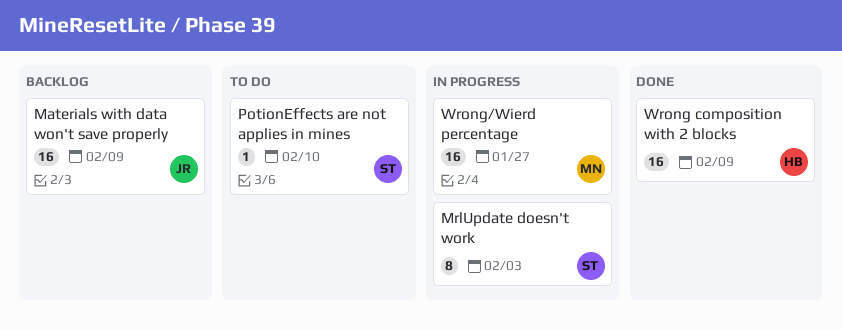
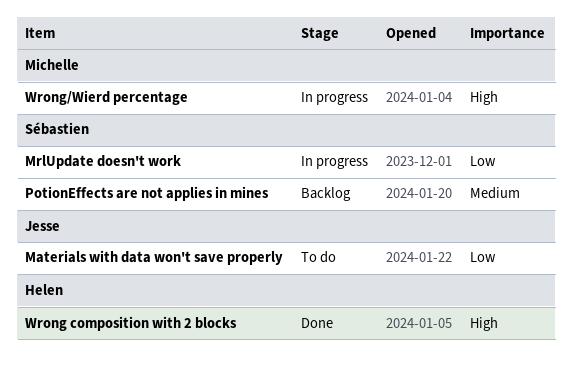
Materials with data won't save properly, status: Backlog -> To do
PotionEffects are not applies in mines, status: To do -> Backlog

